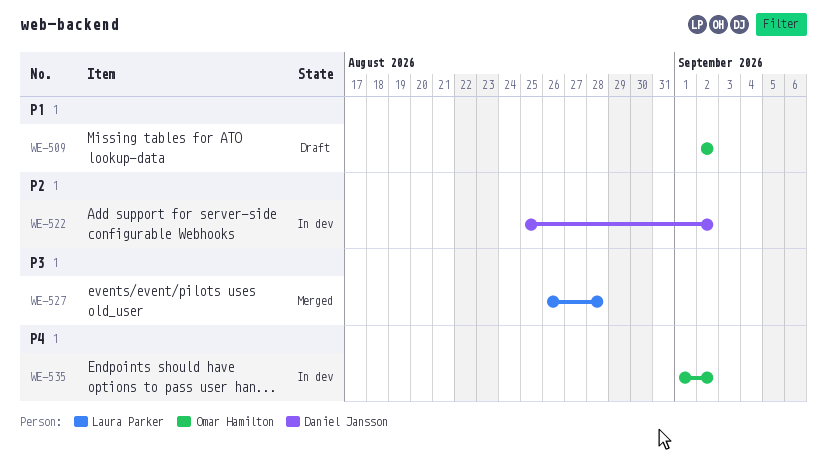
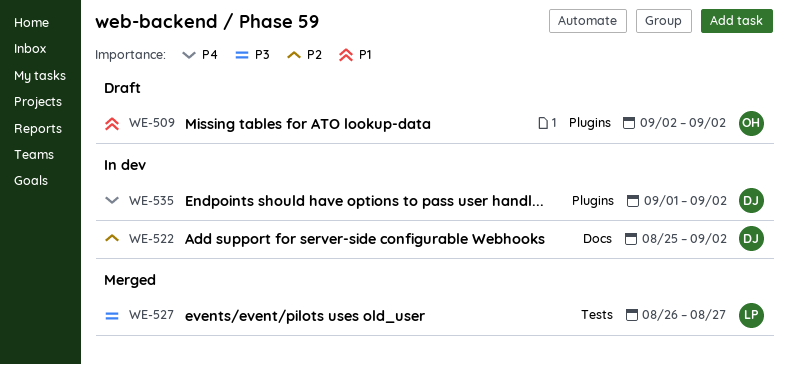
WE-527, due: Aug 28 -> Aug 27
WE-535, owner: Omar Hamilton -> Daniel Jansson

